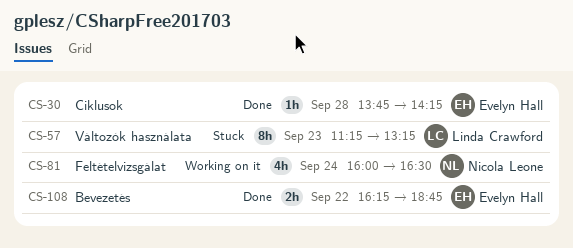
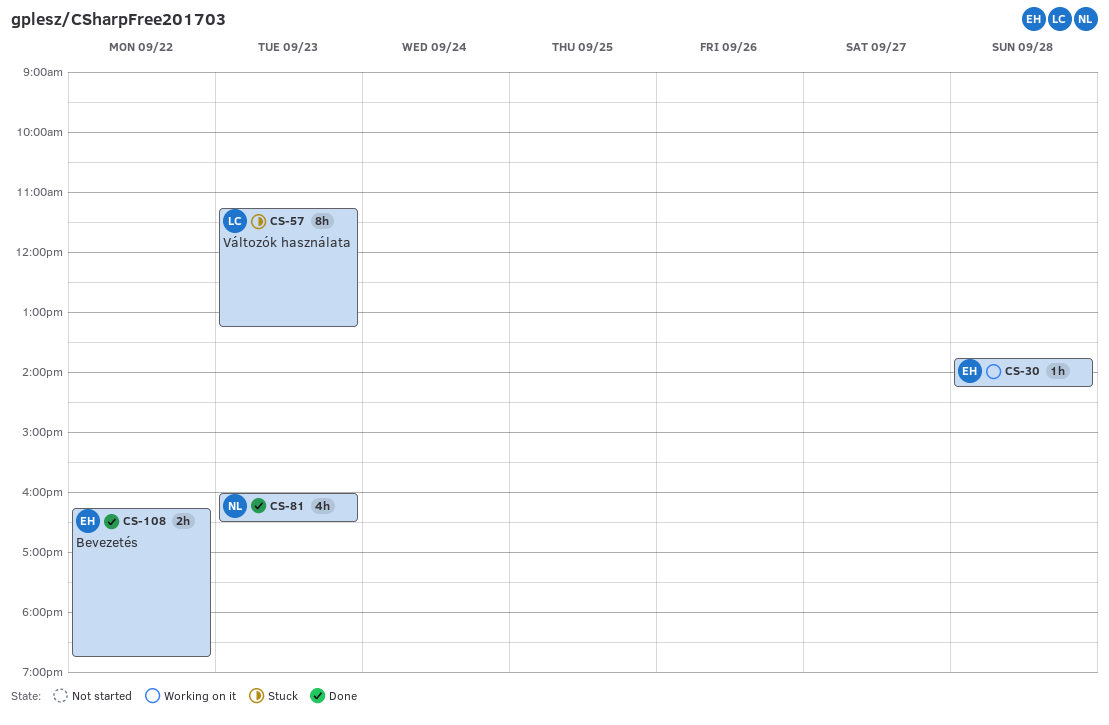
CS-30, status: Done -> Working on it
CS-81, status: Working on it -> Done
CS-81, day: Sep 24 -> Sep 23

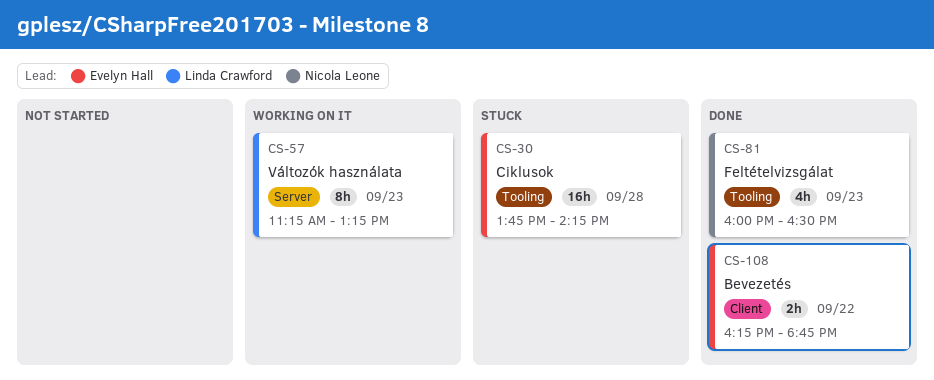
CS-30, status: Working on it -> Stuck
CS-30, estimate: 1h -> 16h
CS-57, status: Stuck -> Working on it

